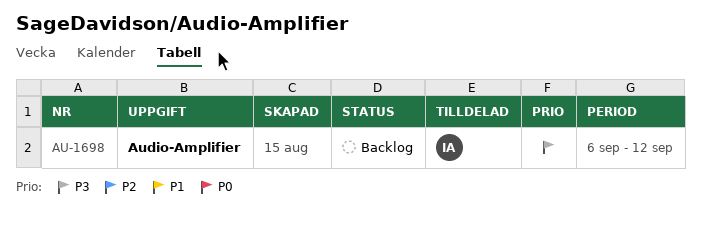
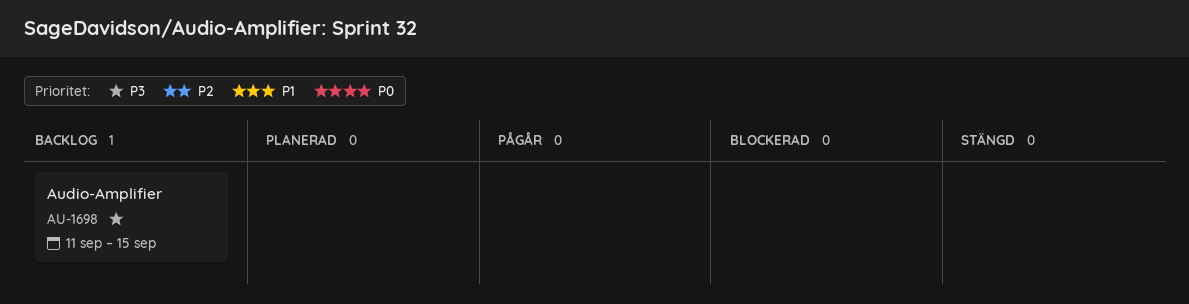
AU-1698, start: Sep 6 -> Sep 11
AU-1698, due: Sep 12 -> Sep 15

